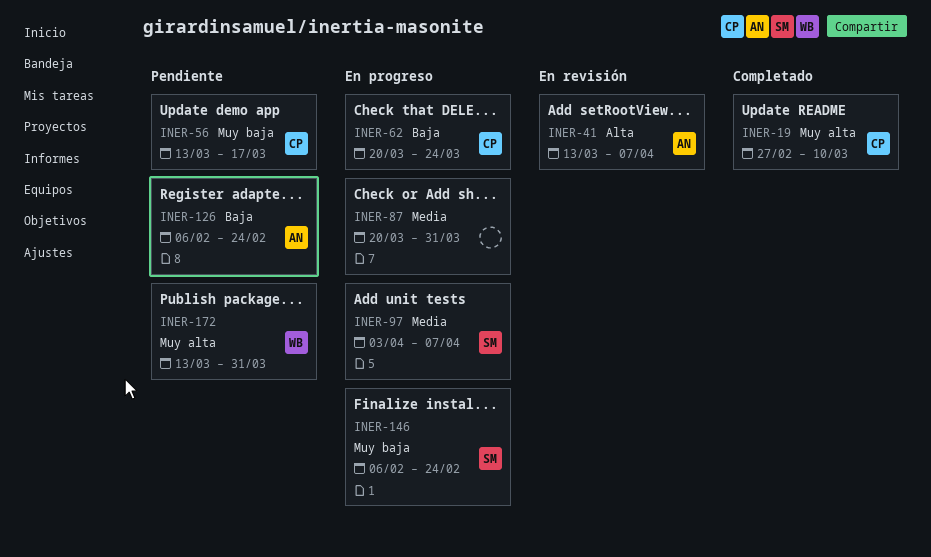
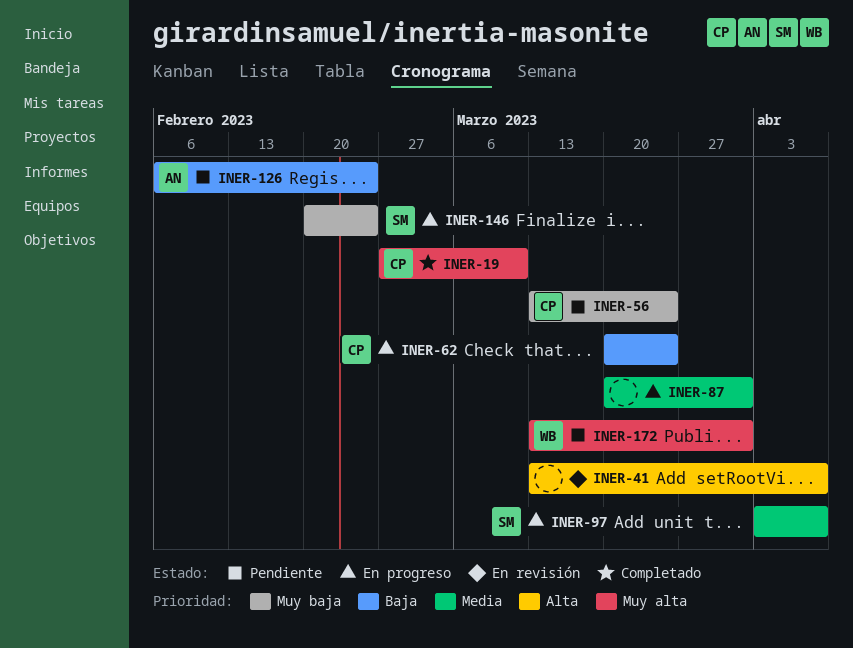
INER-41, owner: AN -> none
INER-56, due: Mar 17 -> Mar 24
INER-146, start: Feb 6 -> Feb 20

